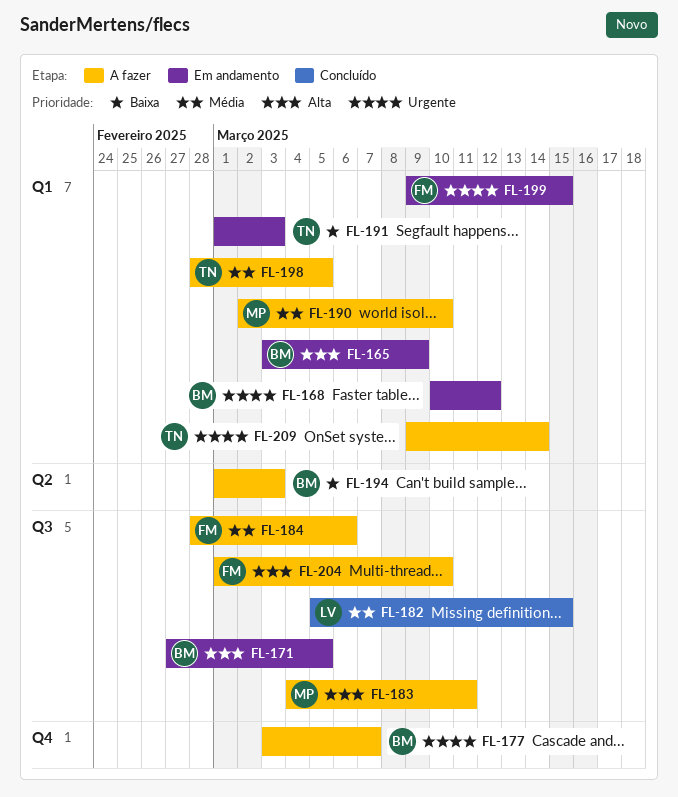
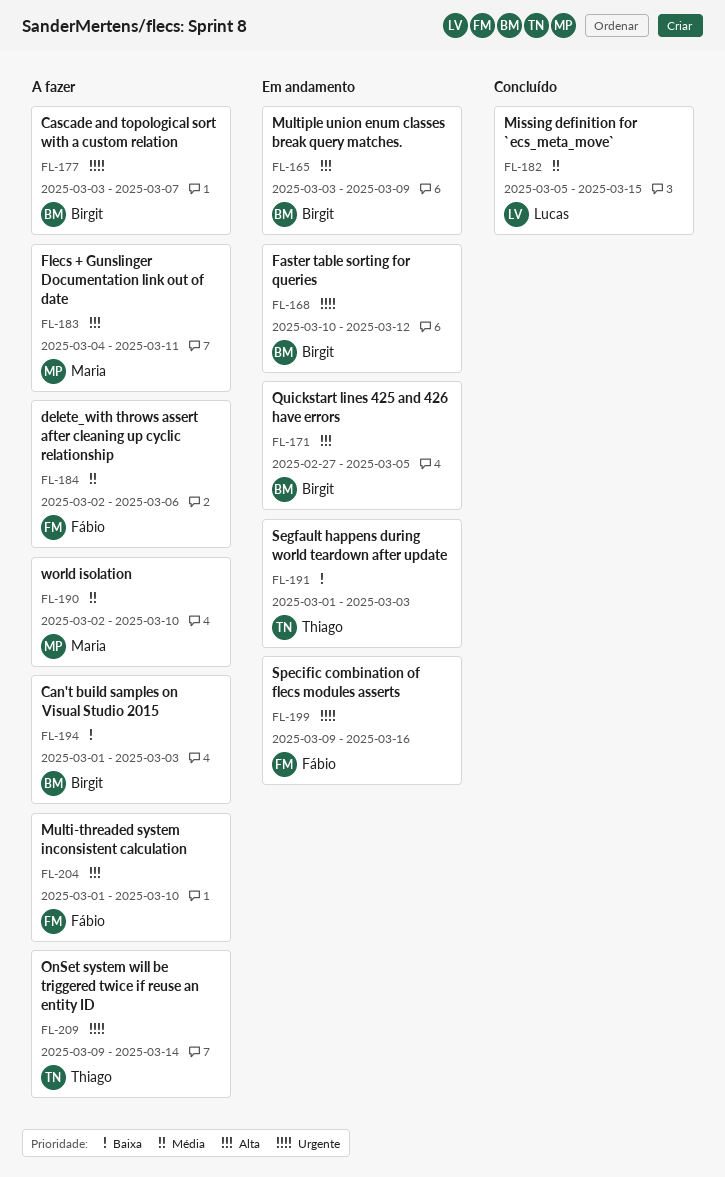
FL-184, start: Feb 28 -> Mar 2
FL-198: present -> none
FL-199, due: Mar 15 -> Mar 16

